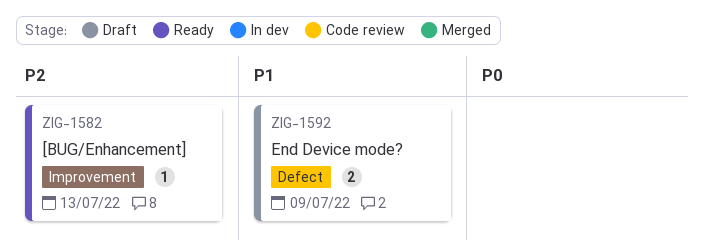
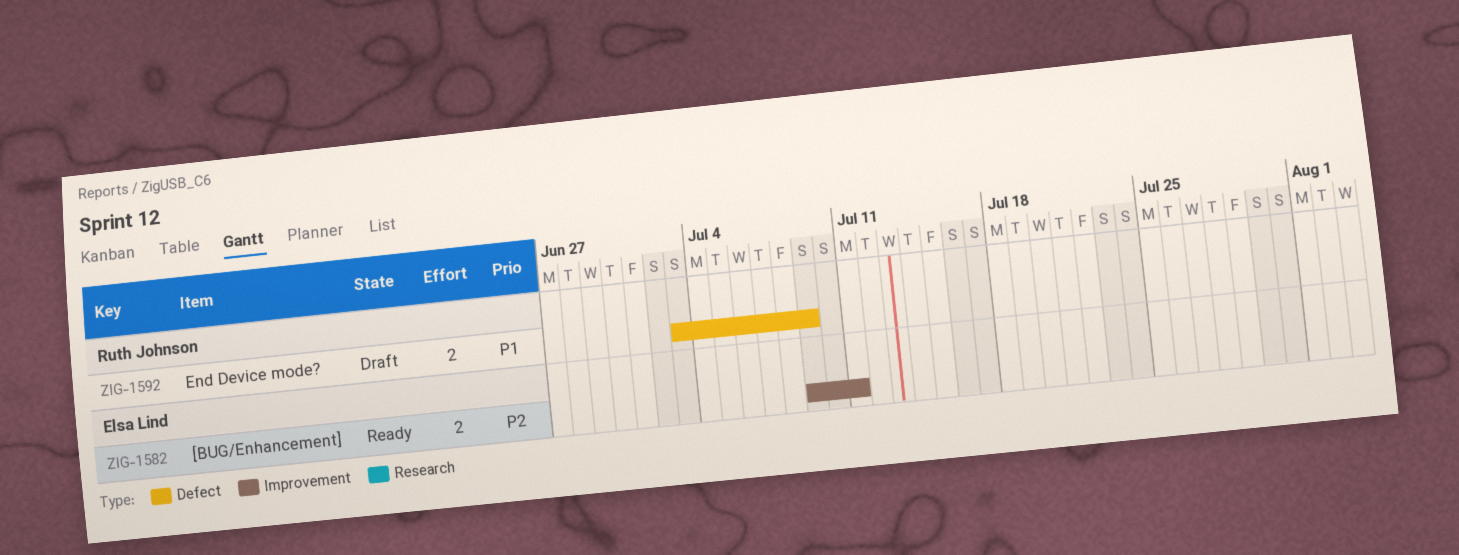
ZIG-1582, estimate: 1 -> 2
ZIG-1582, due: Jul 13 -> Jul 11

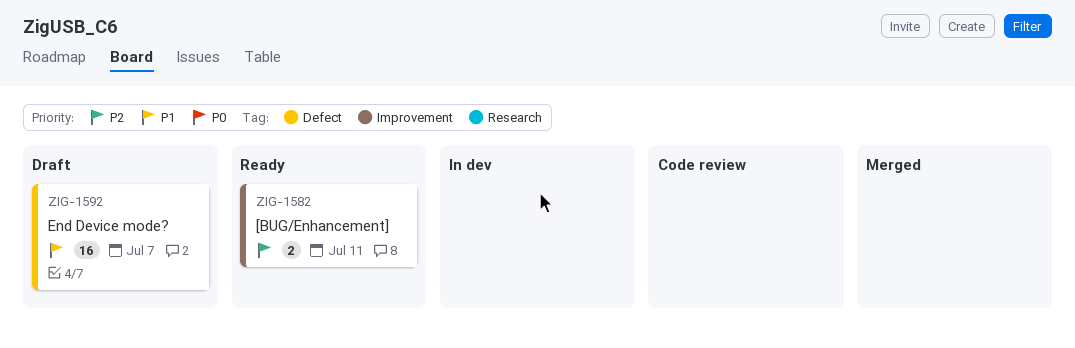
ZIG-1592, estimate: 2 -> 16
ZIG-1592, due: Jul 9 -> Jul 7

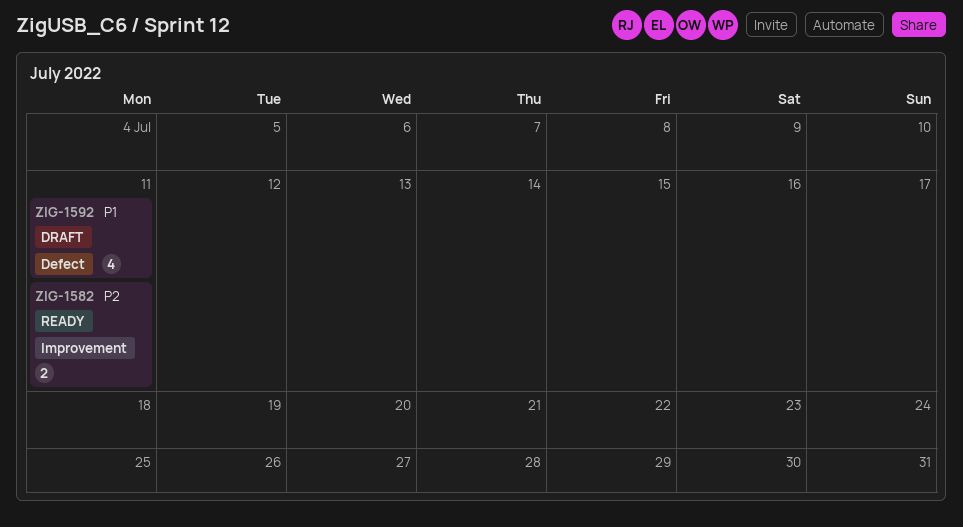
ZIG-1592, estimate: 16 -> 4
ZIG-1592, due: Jul 7 -> Jul 11

